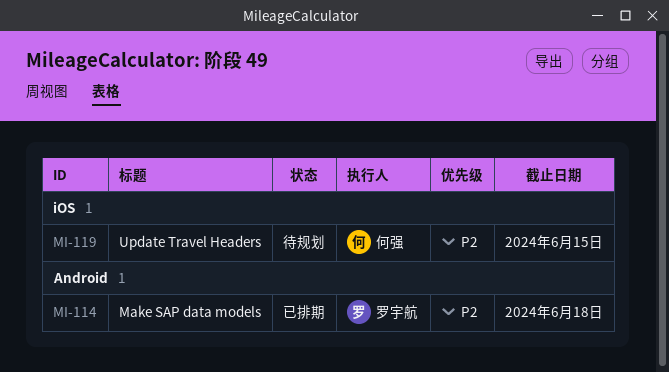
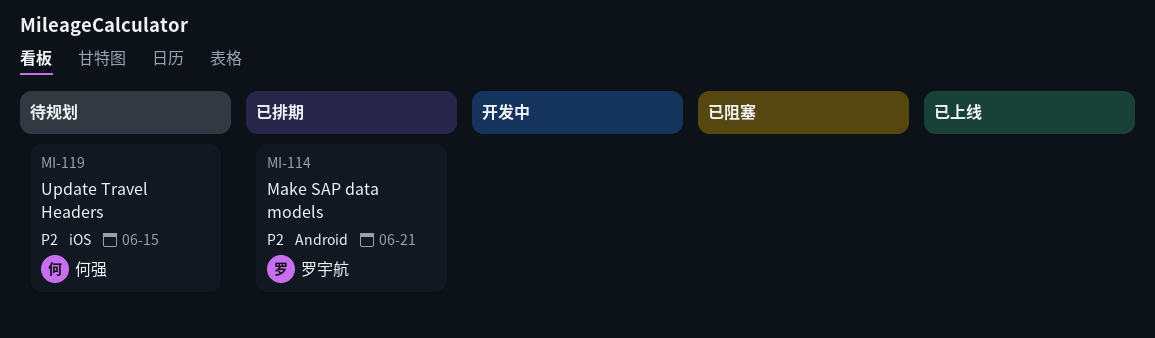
MI-114, due: Jun 18 -> Jun 21

